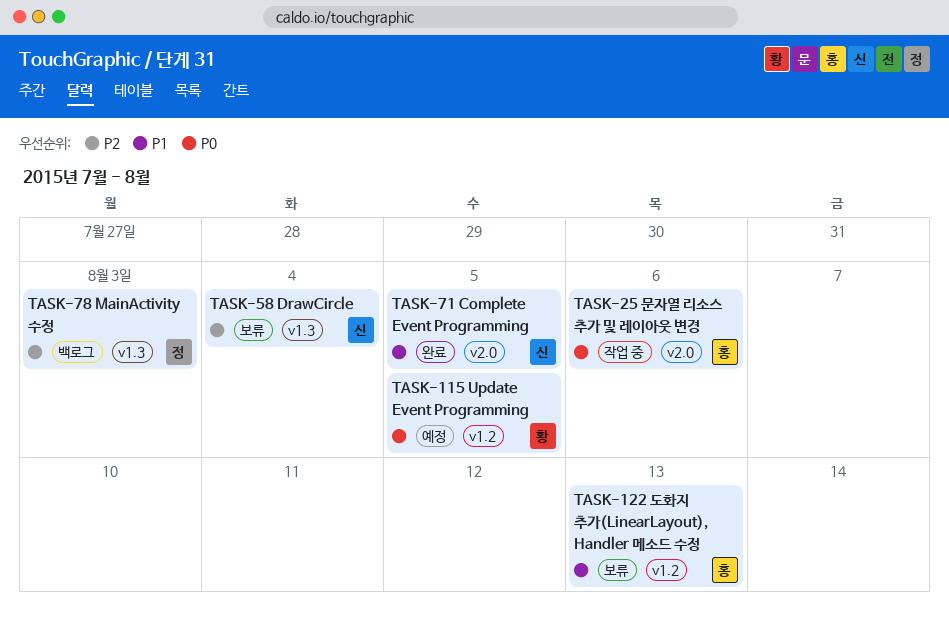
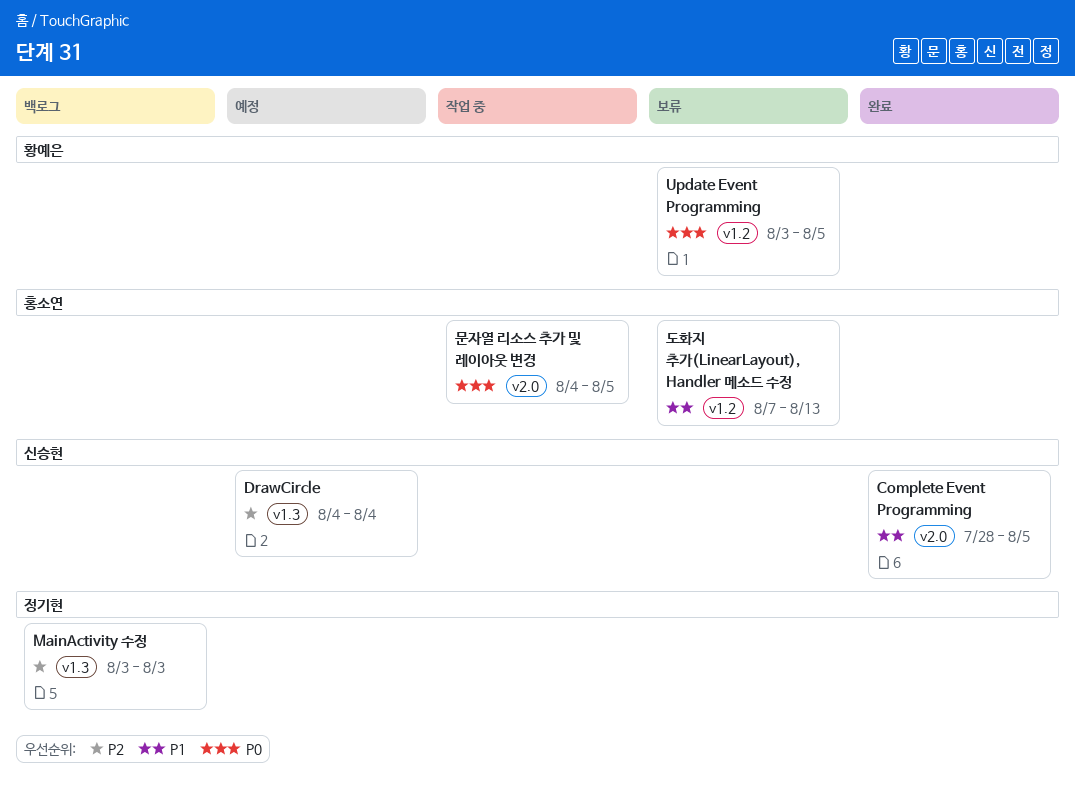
DrawCircle, status: 보류 -> 예정
Update Event Programming, status: 예정 -> 보류
문자열 리소스 추가 및 레이아웃 변경, due: Aug 6 -> Aug 5

